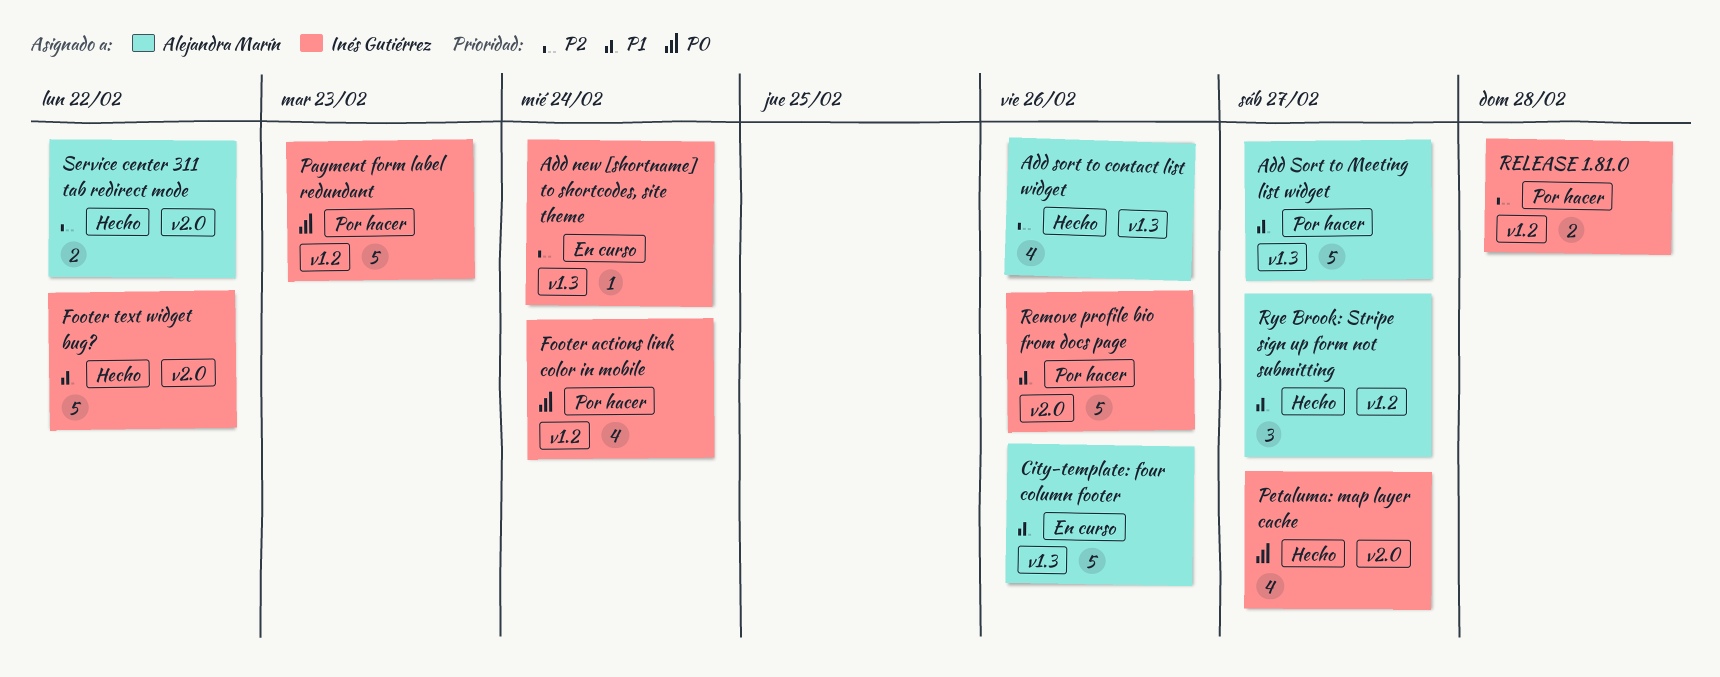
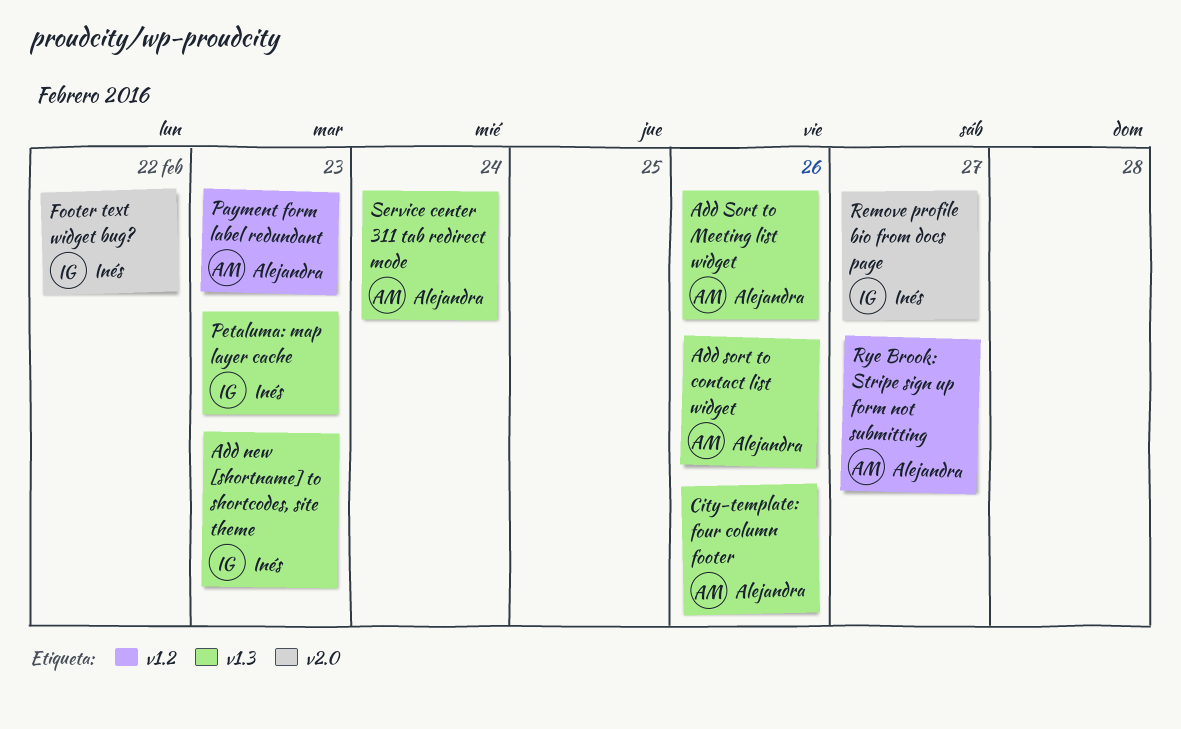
Add new [shortname] to shortcodes, site theme, due: Feb 24 -> Feb 23
Add Sort to Meeting list widget, due: Feb 27 -> Feb 26
Footer actions link color in mobile: present -> none
Payment form label redundant, owner: Inés Gutiérrez -> Alejandra Marín
Petaluma: map layer cache, label: v2.0 -> v1.3
Petaluma: map layer cache, due: Feb 27 -> Feb 23
RELEASE 1.81.0: present -> none
Remove profile bio from docs page, due: Feb 26 -> Feb 27
Service center 311 tab redirect mode, label: v2.0 -> v1.3
Service center 311 tab redirect mode, due: Feb 22 -> Feb 24

